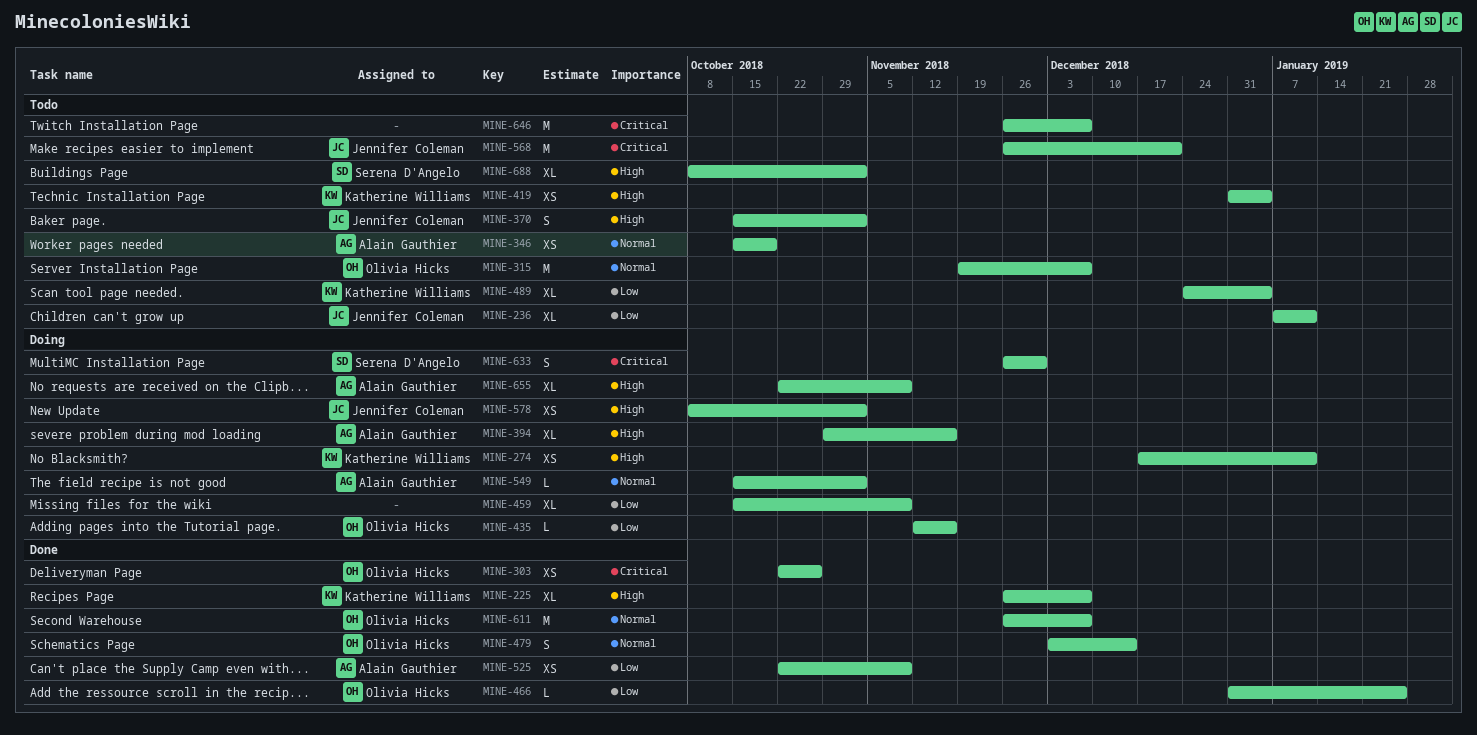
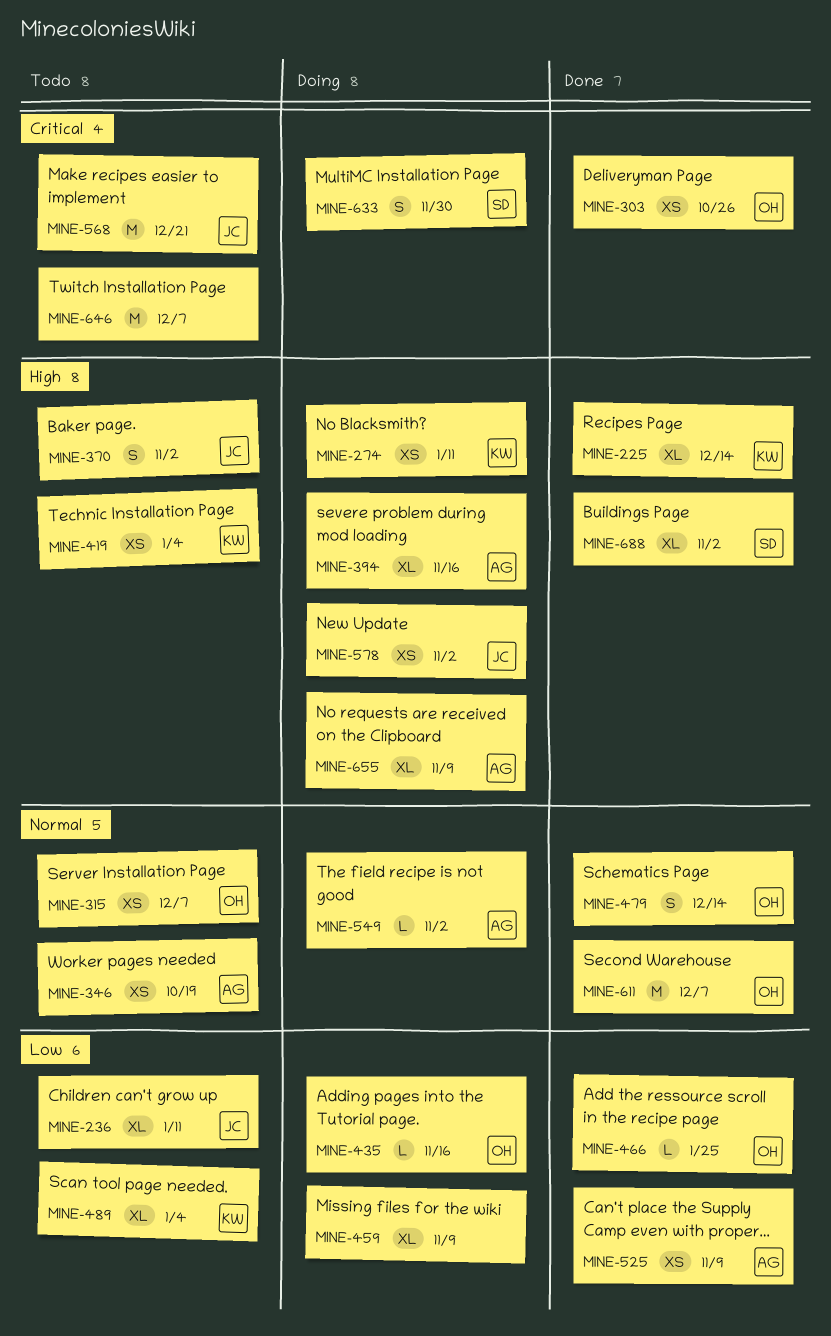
MINE-225, due: Dec 7 -> Dec 14
MINE-315, estimate: M -> XS
MINE-688, status: Todo -> Done

